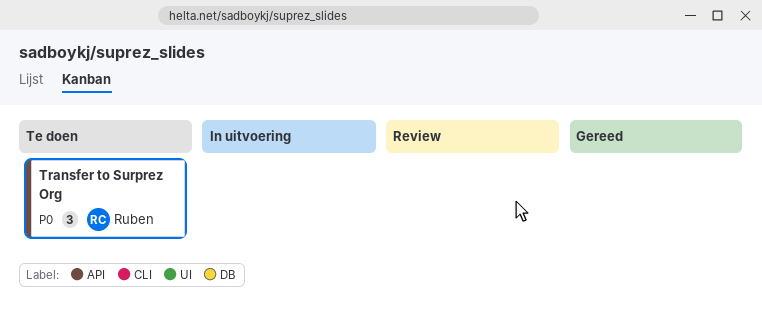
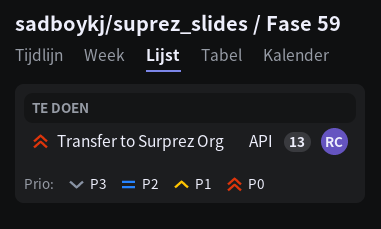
Transfer to Surprez Org, estimate: 3 -> 13

